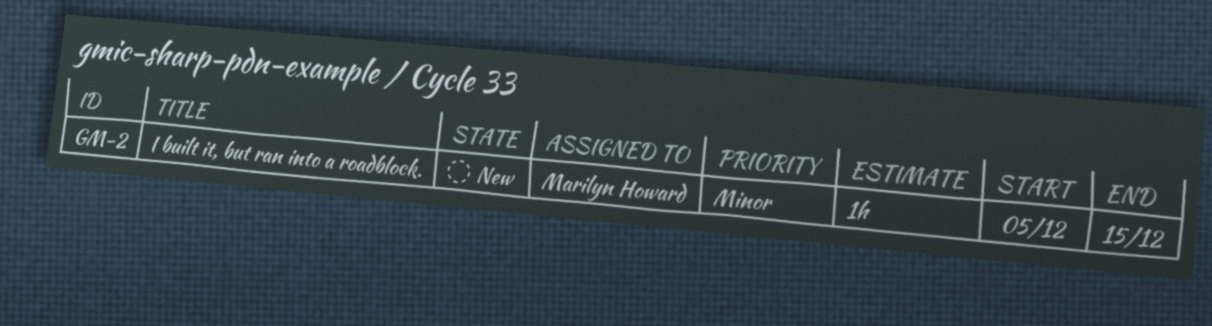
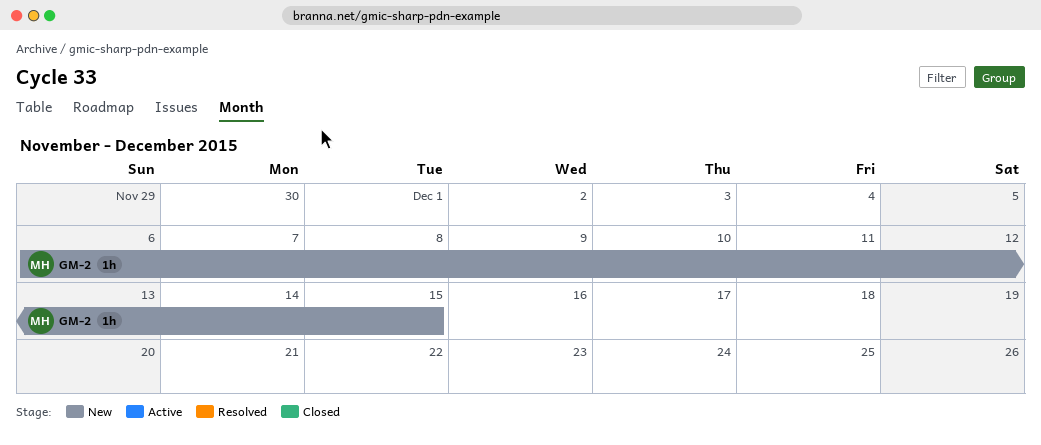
GM-2, start: Dec 5 -> Dec 6

